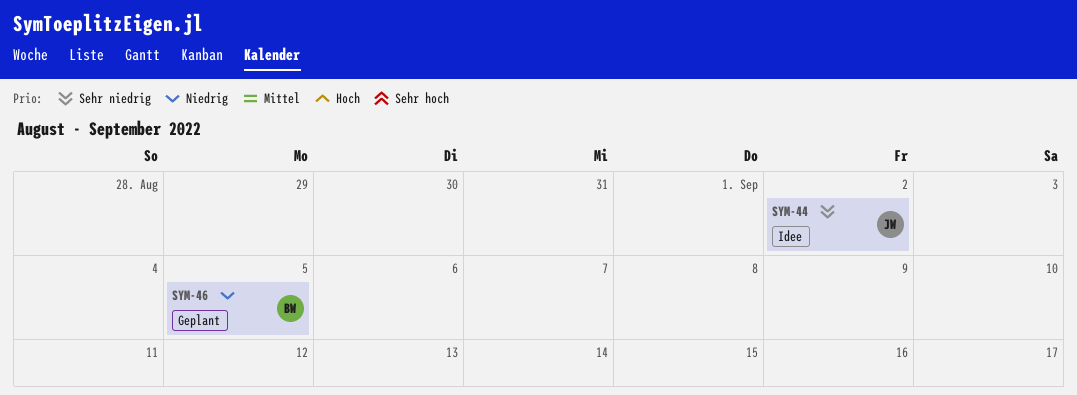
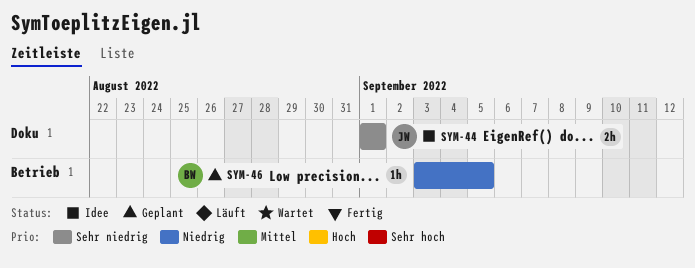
SYM-44, due: Sep 2 -> Sep 1

